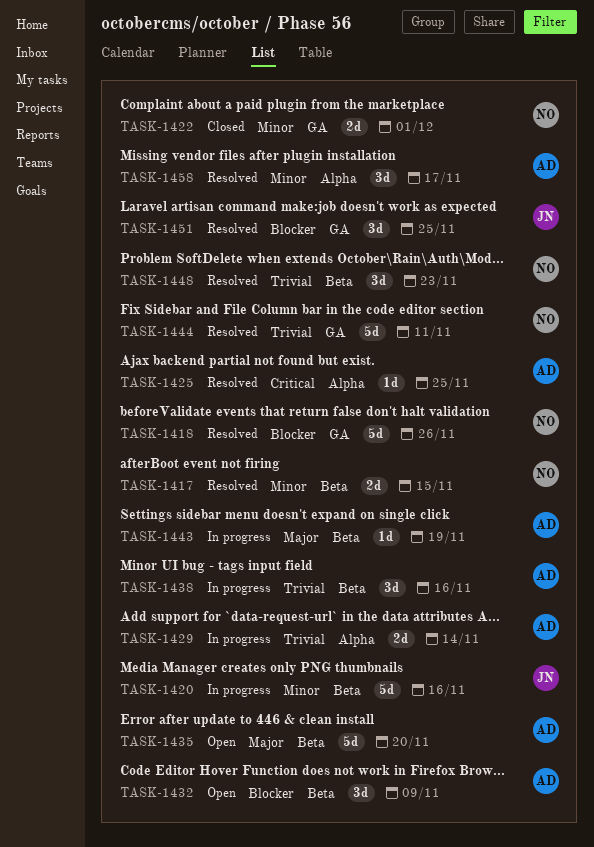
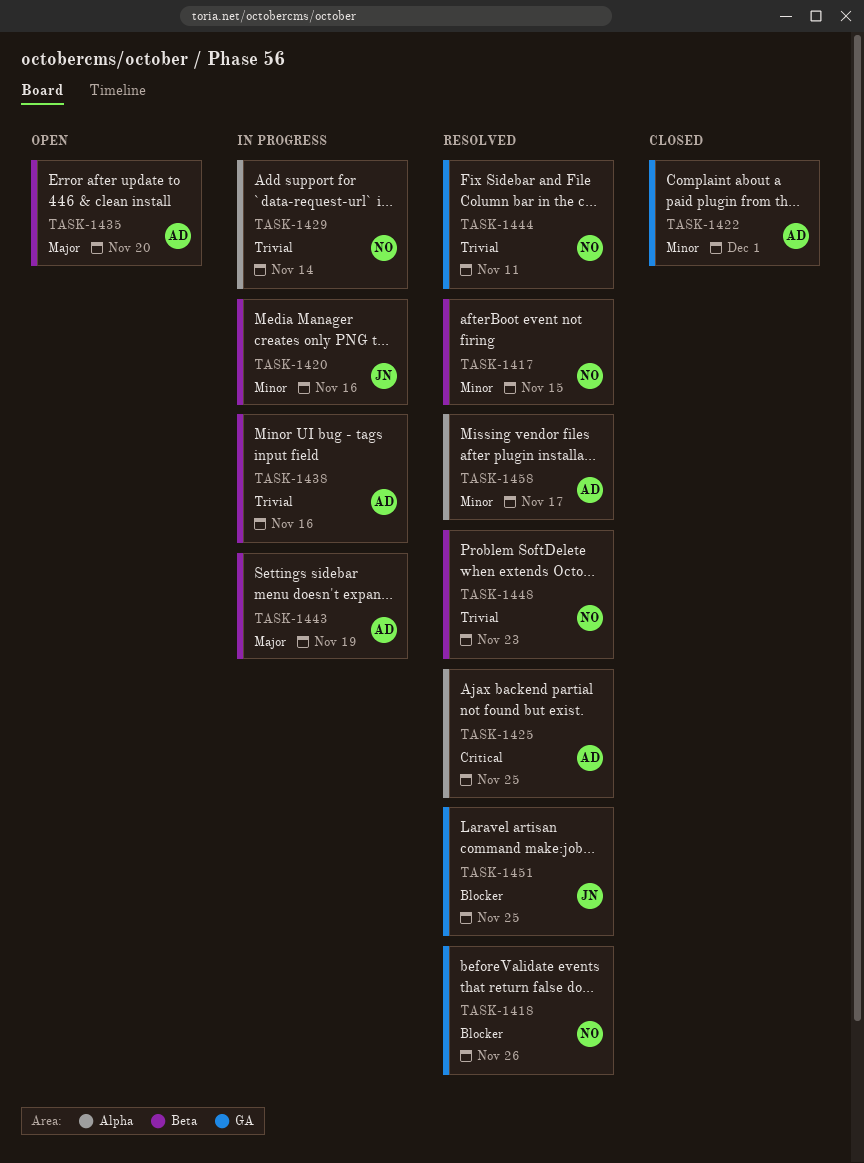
TASK-1422, owner: NO -> AD
TASK-1429, owner: AD -> NO
TASK-1432: present -> none

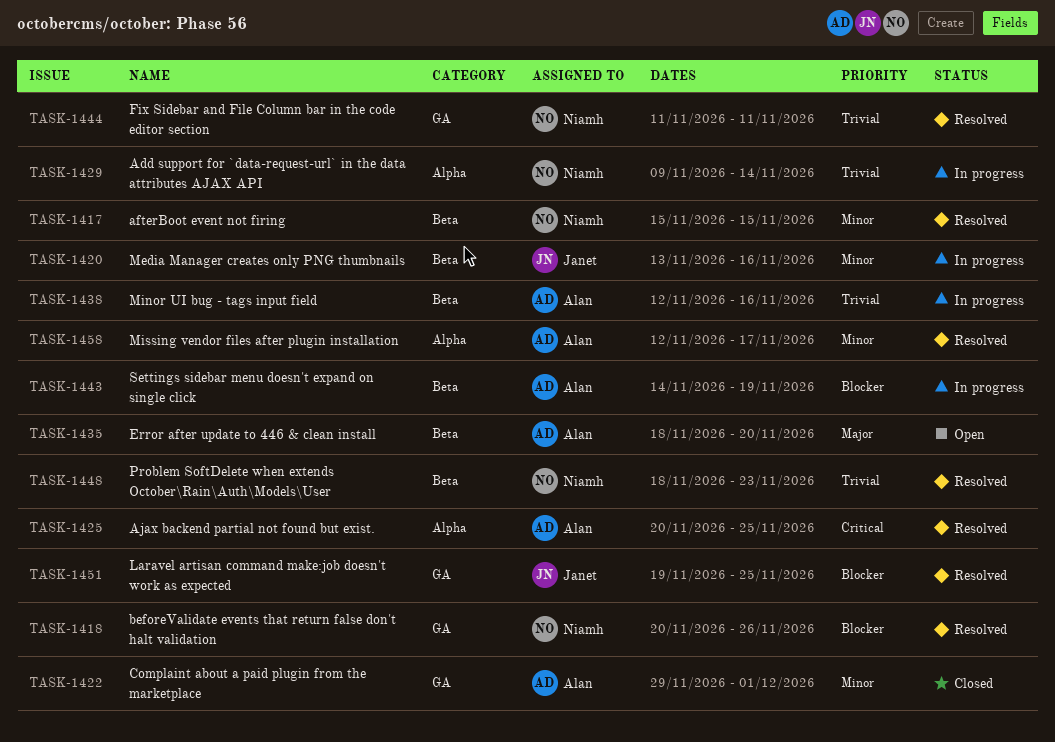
TASK-1443, priority: Major -> Blocker

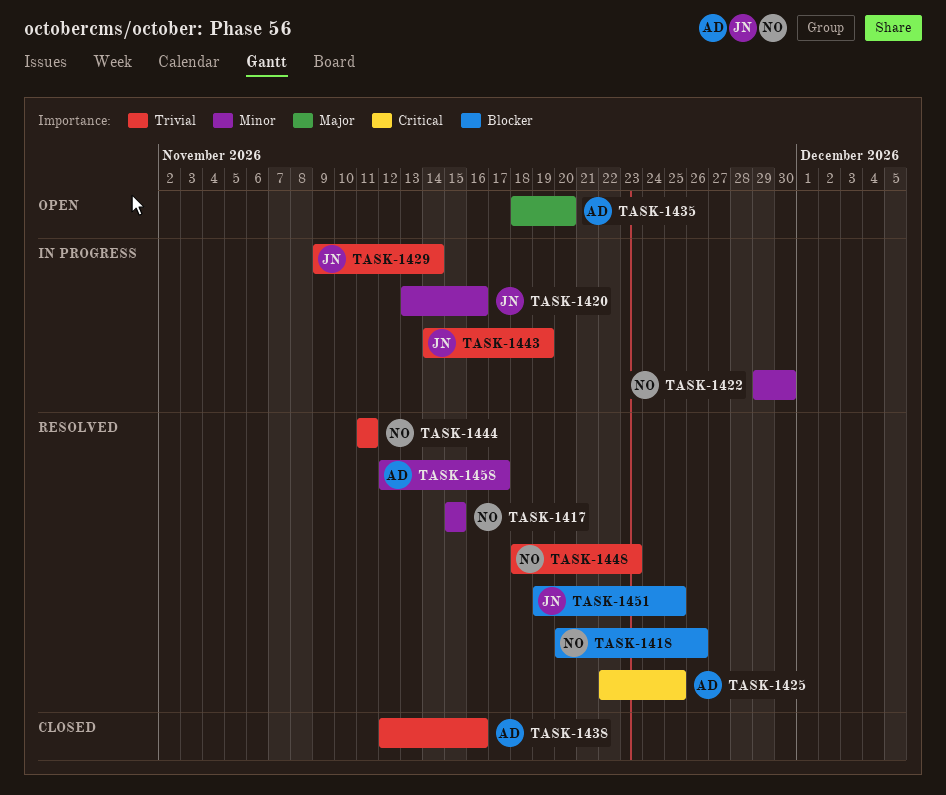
TASK-1422, status: Closed -> In progress
TASK-1422, owner: Alan -> Niamh
TASK-1422, due: Dec 1 -> Nov 30
TASK-1425, start: Nov 20 -> Nov 22
TASK-1429, owner: Niamh -> Janet
TASK-1438, status: In progress -> Closed
TASK-1443, owner: Alan -> Janet
TASK-1443, priority: Blocker -> Trivial

